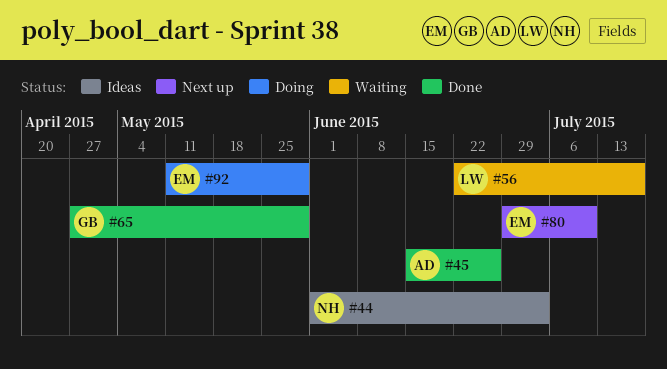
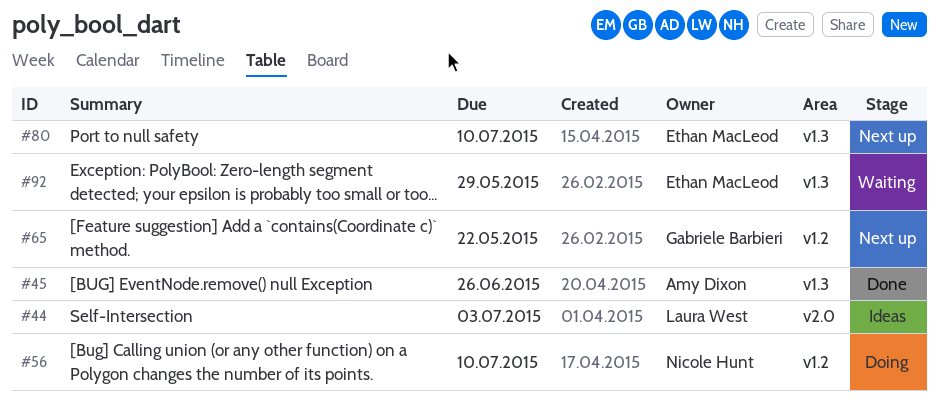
#44, owner: Nicole Hunt -> Laura West
#56, status: Waiting -> Doing
#56, owner: Laura West -> Nicole Hunt
#56, due: Jul 17 -> Jul 10
#65, status: Done -> Next up
#65, due: May 29 -> May 22
#92, status: Doing -> Waiting

